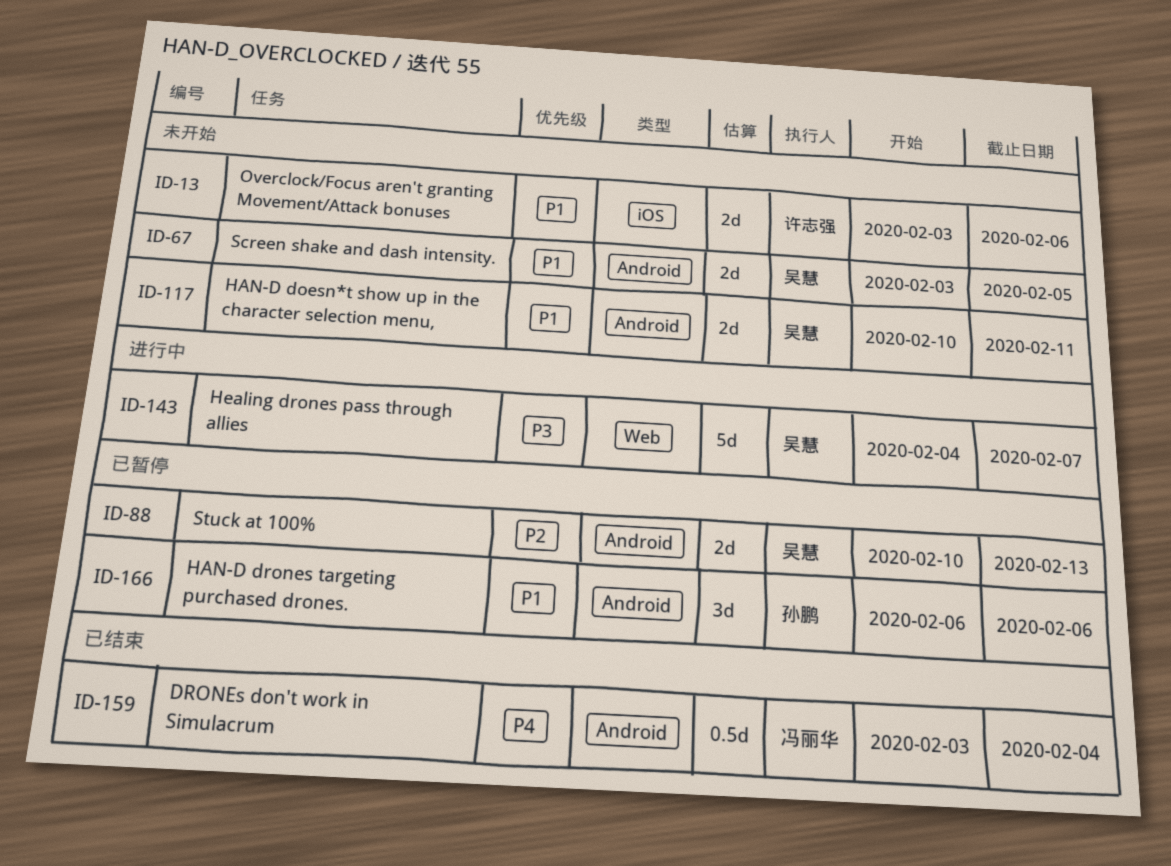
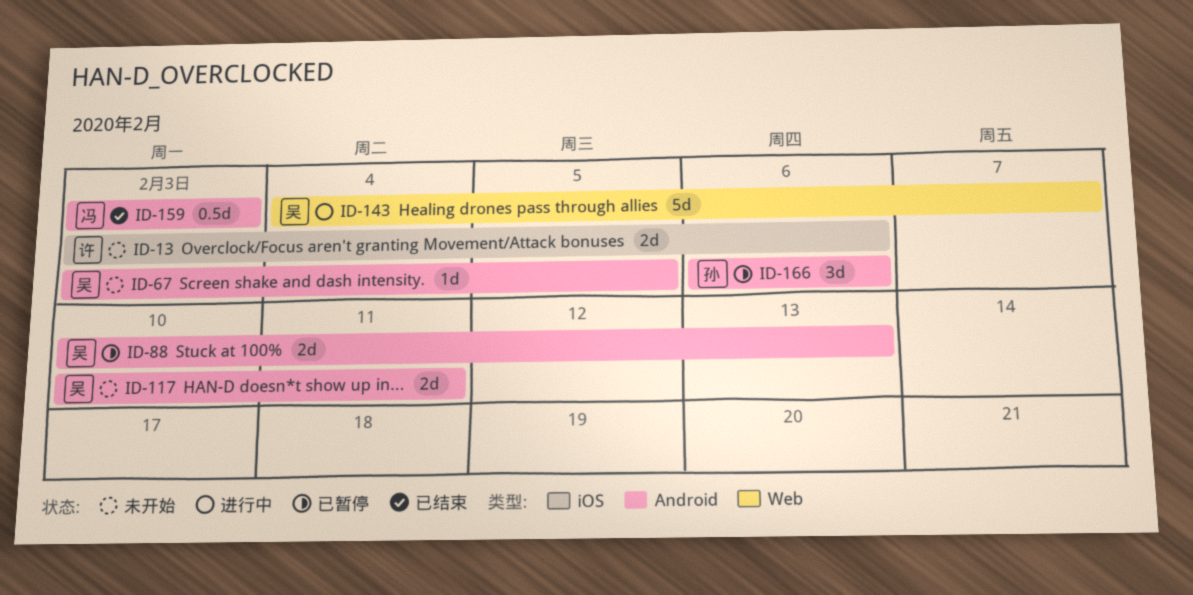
ID-67, estimate: 2d -> 1d
ID-159, due: Feb 4 -> Feb 3

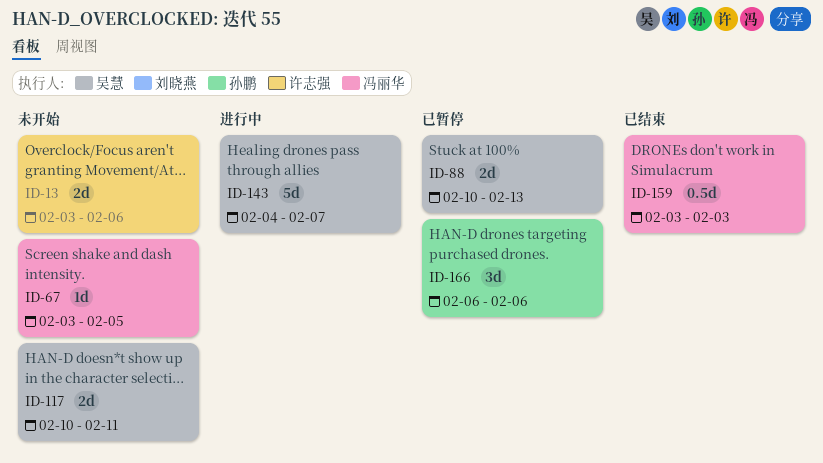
ID-67, owner: 吴慧 -> 冯丽华

